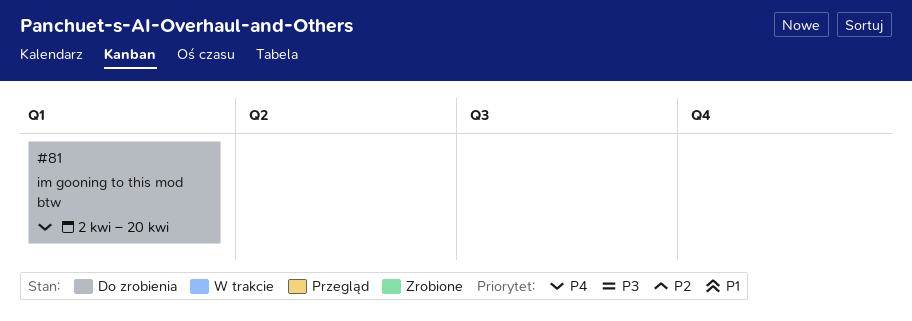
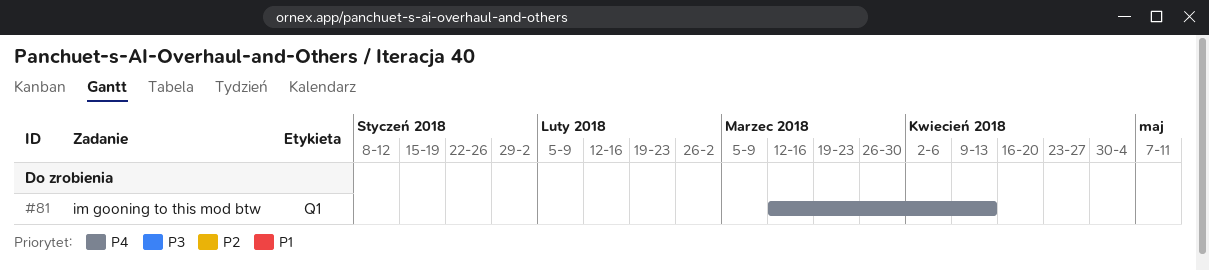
#81, start: Apr 2 -> Mar 12
#81, due: Apr 20 -> Apr 13

